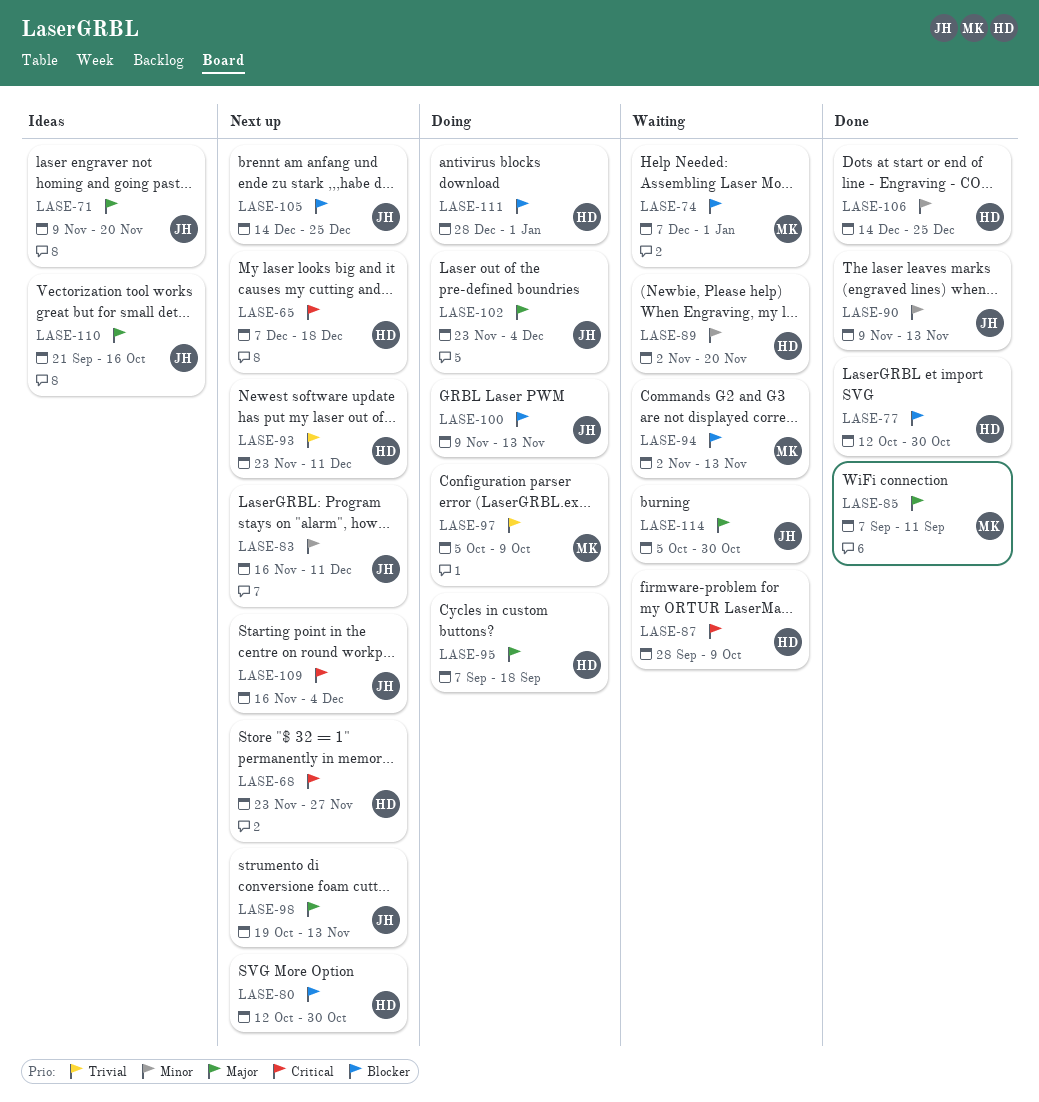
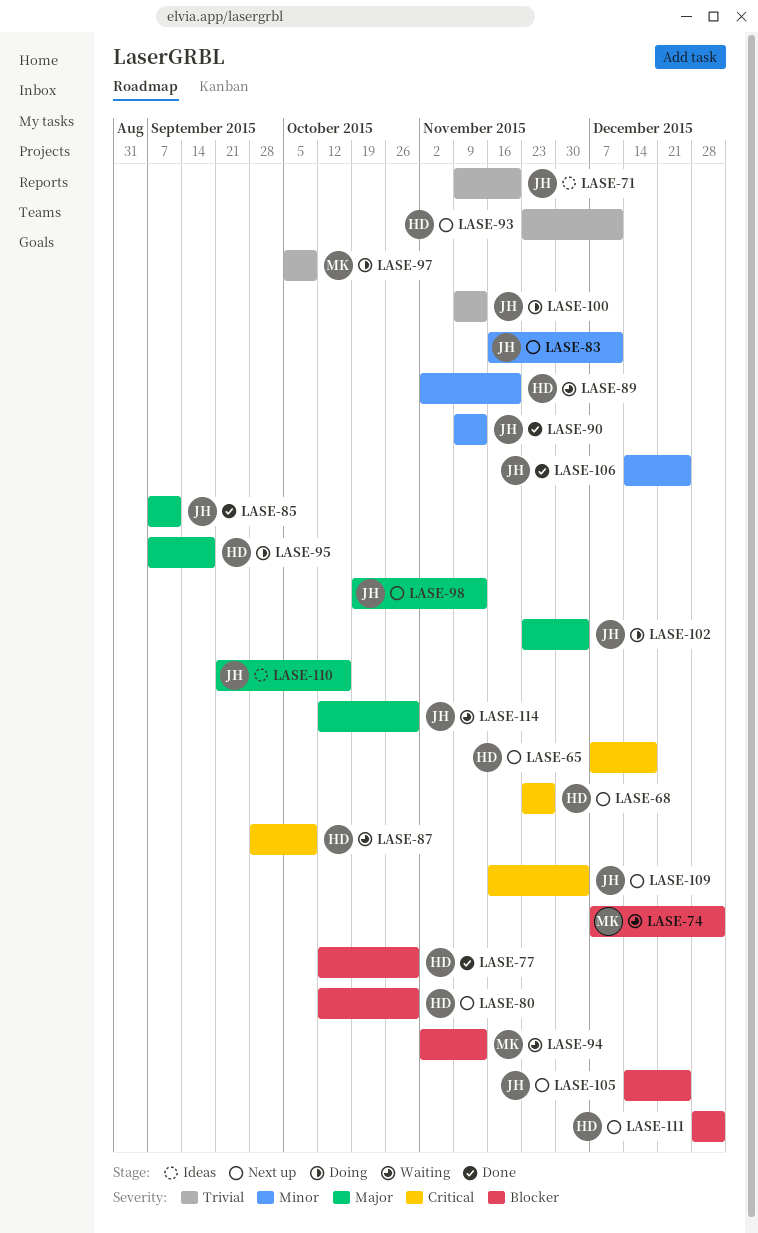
LASE-71, priority: Major -> Trivial
LASE-85, owner: MK -> JH
LASE-100, priority: Blocker -> Trivial
LASE-106, owner: HD -> JH
LASE-111, status: Doing -> Next up
LASE-114, start: Oct 5 -> Oct 12

